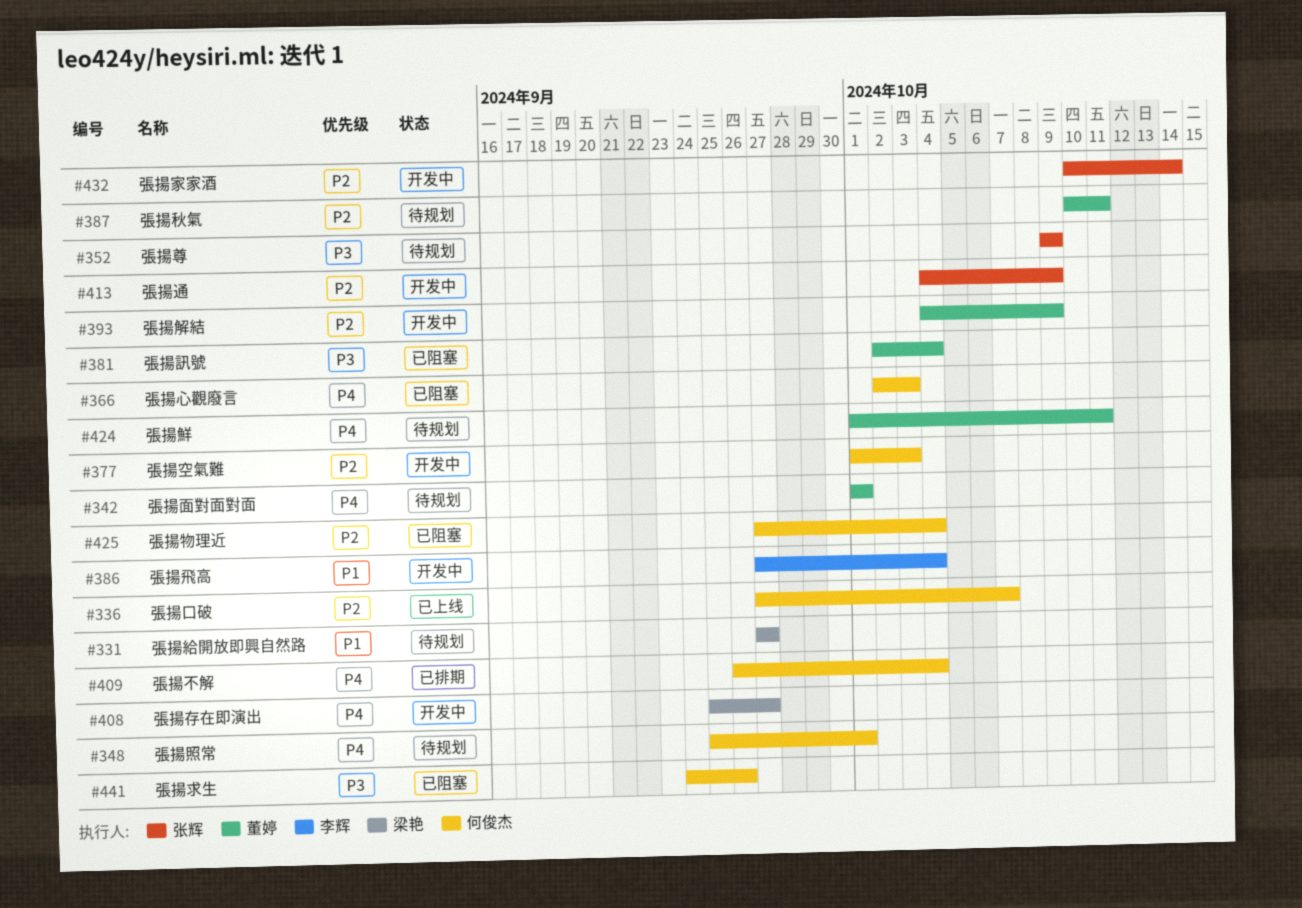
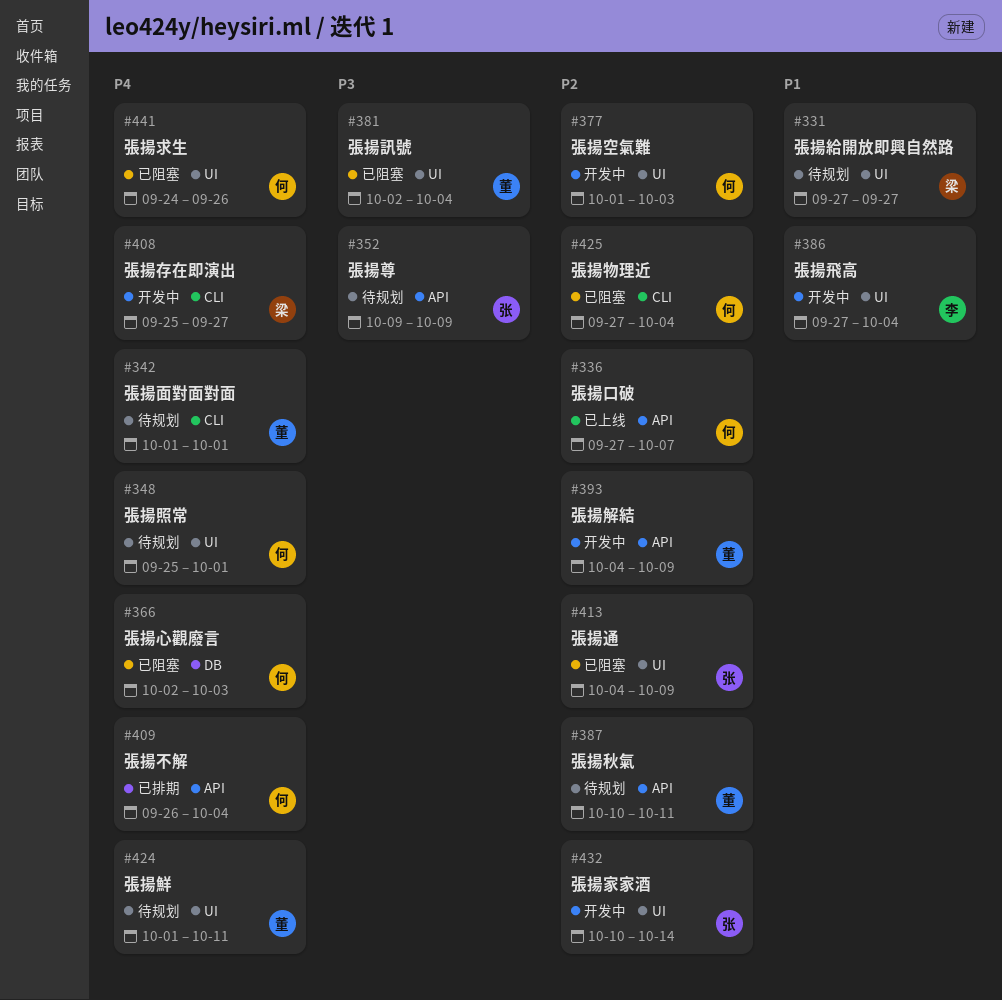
#413, status: 开发中 -> 已阻塞
#441, priority: P3 -> P4

